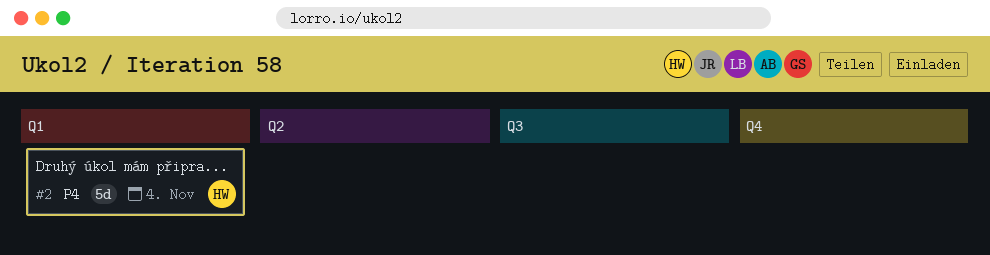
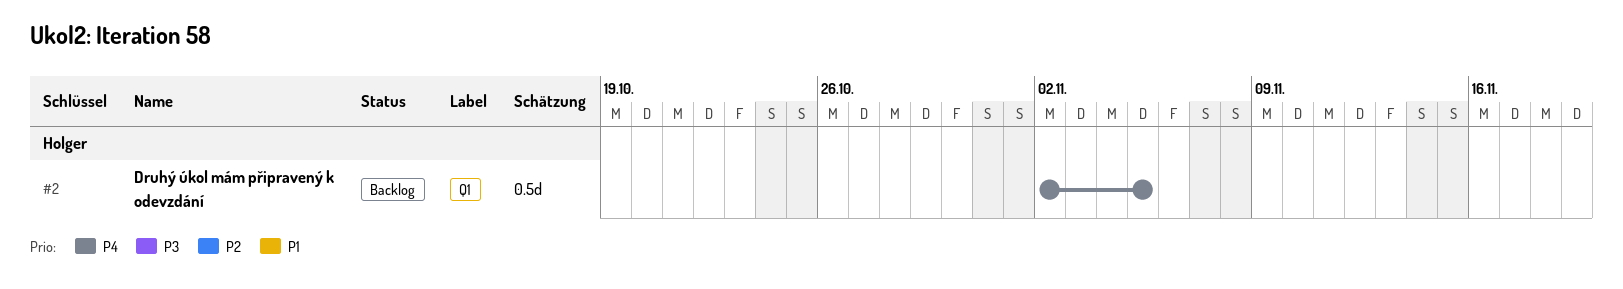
#2, estimate: 5d -> 0.5d
#2, due: Nov 4 -> Nov 5

